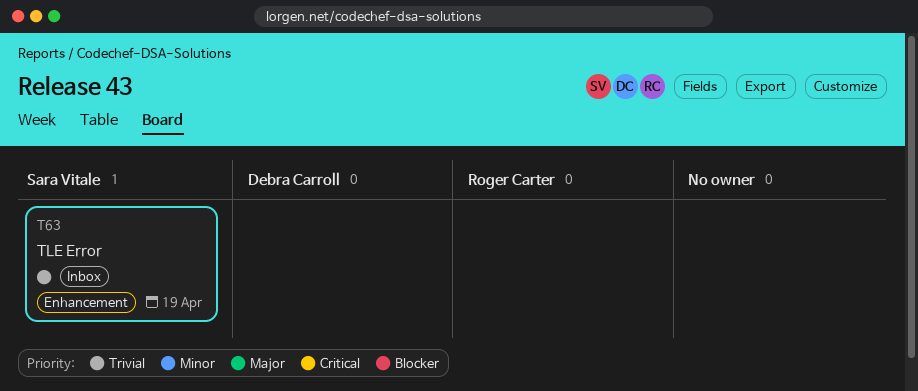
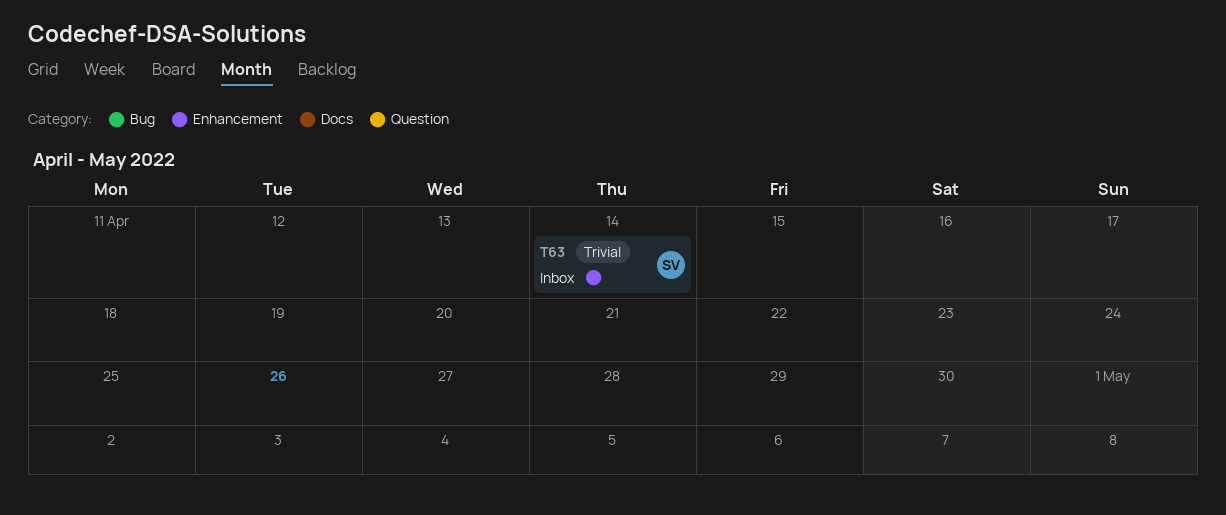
T63, due: Apr 19 -> Apr 14

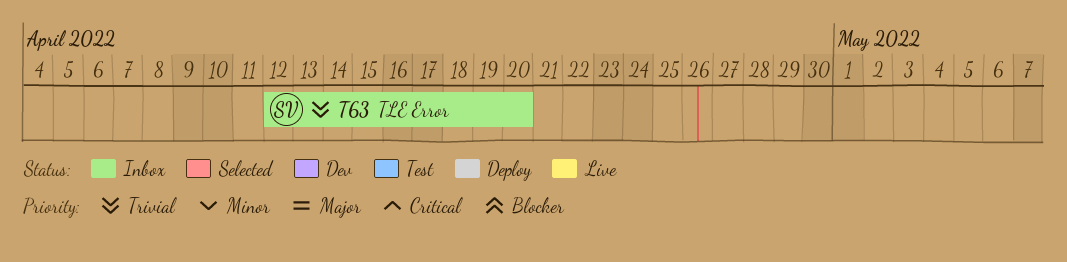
T63, due: Apr 14 -> Apr 20

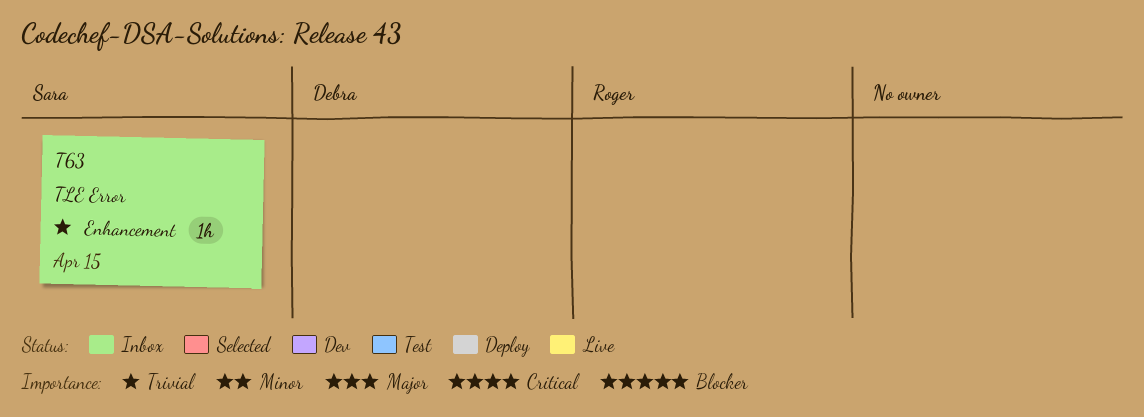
T63, due: Apr 20 -> Apr 15

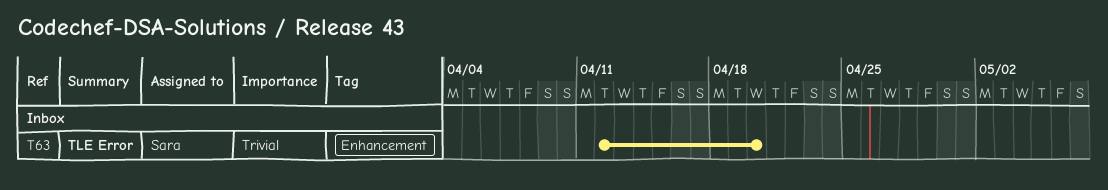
T63, due: Apr 15 -> Apr 20

